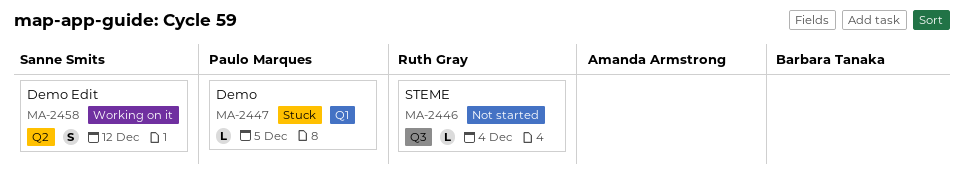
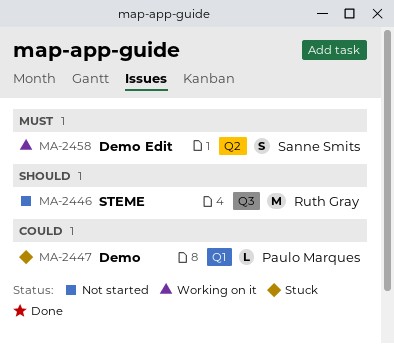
MA-2446, estimate: L -> M

